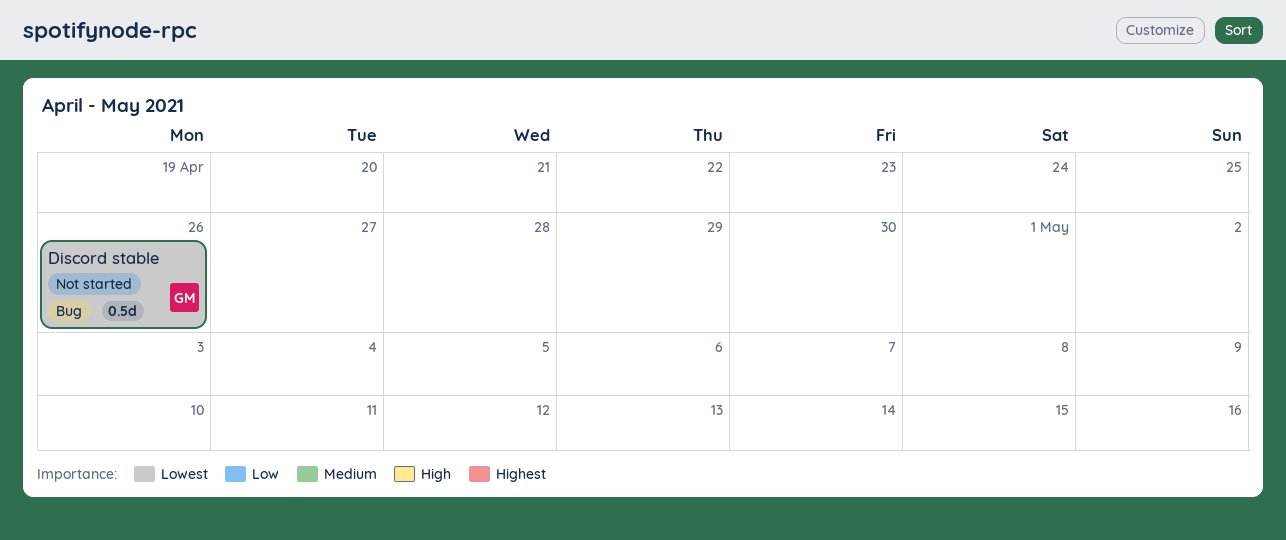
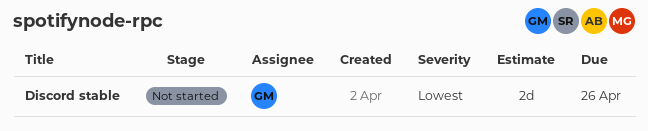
Discord stable, estimate: 0.5d -> 2d

